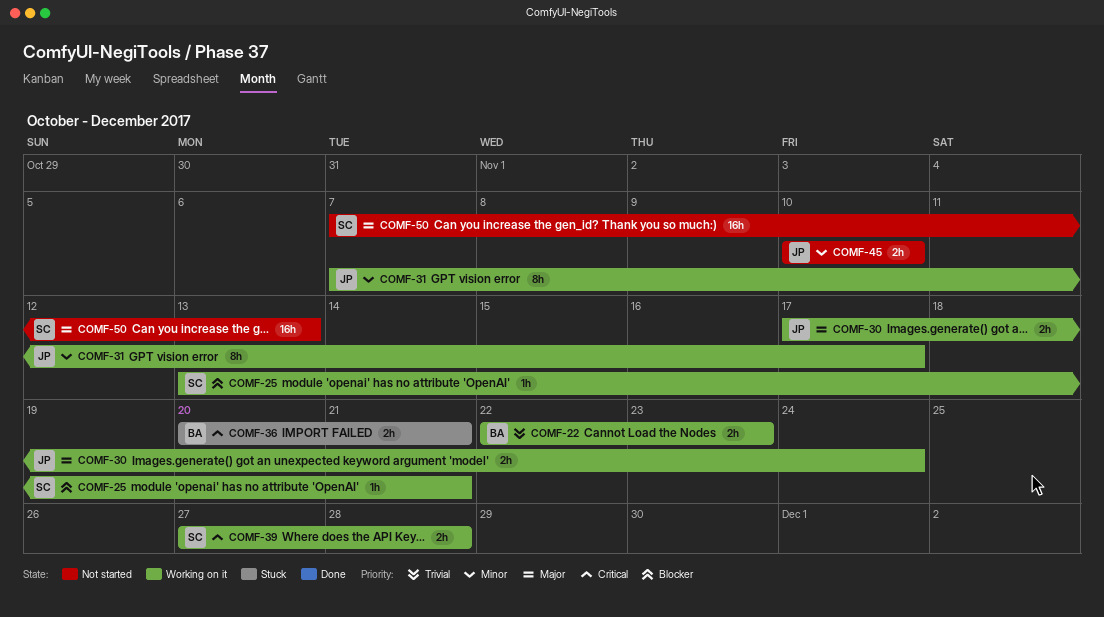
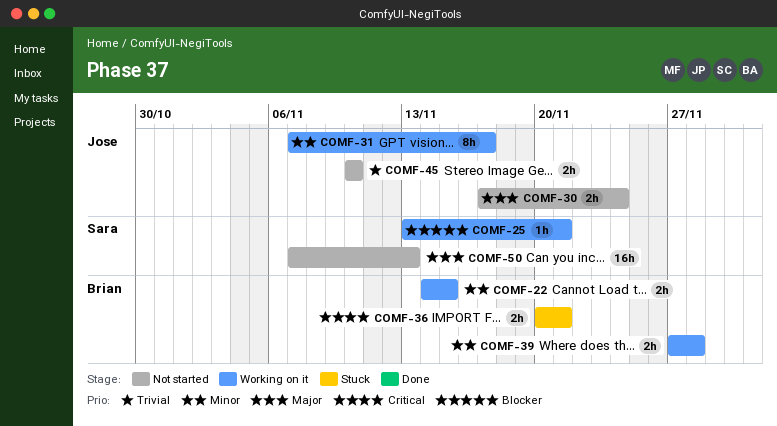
COMF-22, priority: Trivial -> Minor
COMF-22, start: Nov 22 -> Nov 14
COMF-22, due: Nov 23 -> Nov 15
COMF-30, status: Working on it -> Not started
COMF-39, owner: Sara -> Brian
COMF-39, priority: Critical -> Minor
COMF-45, priority: Minor -> Trivial

